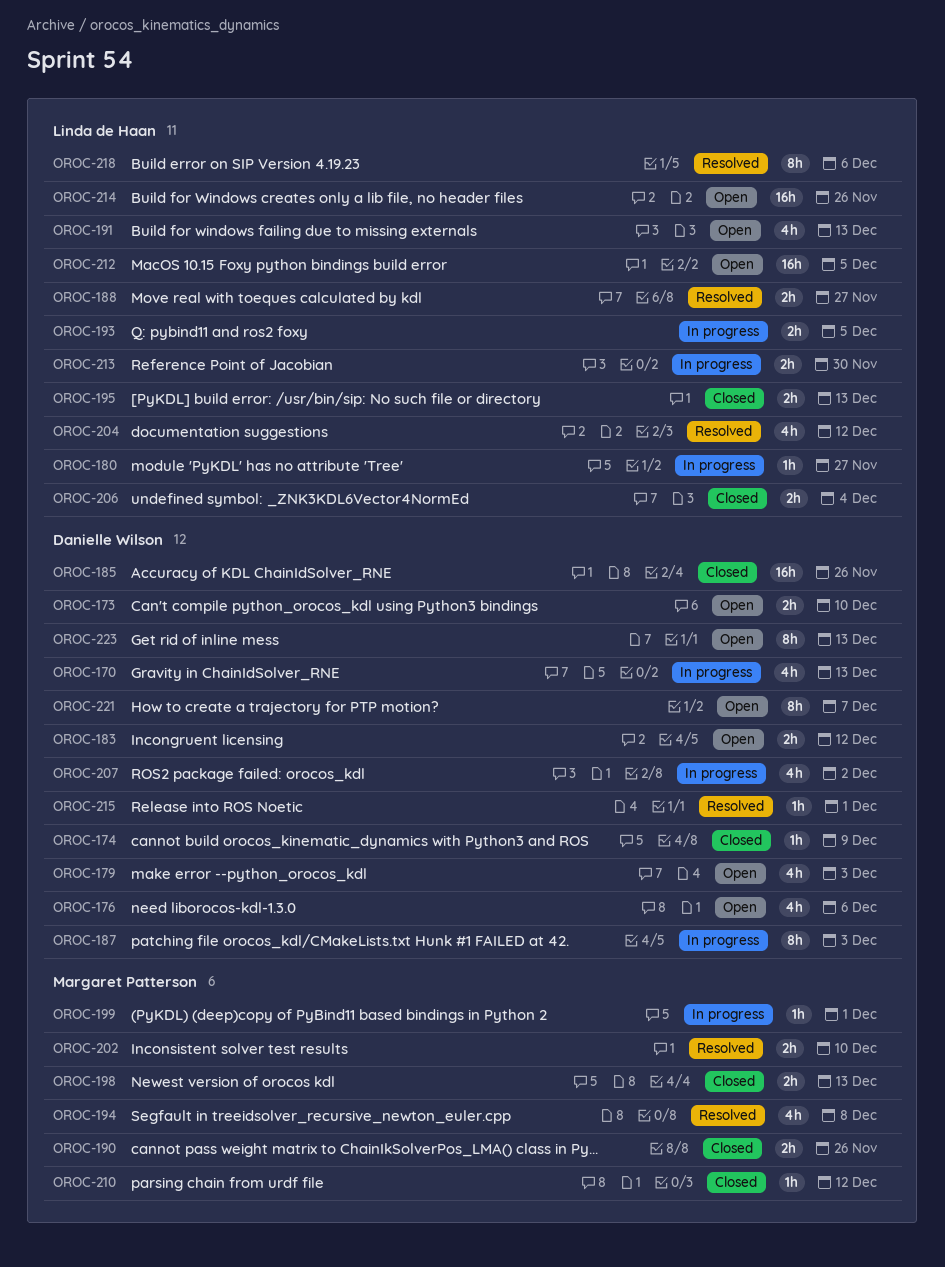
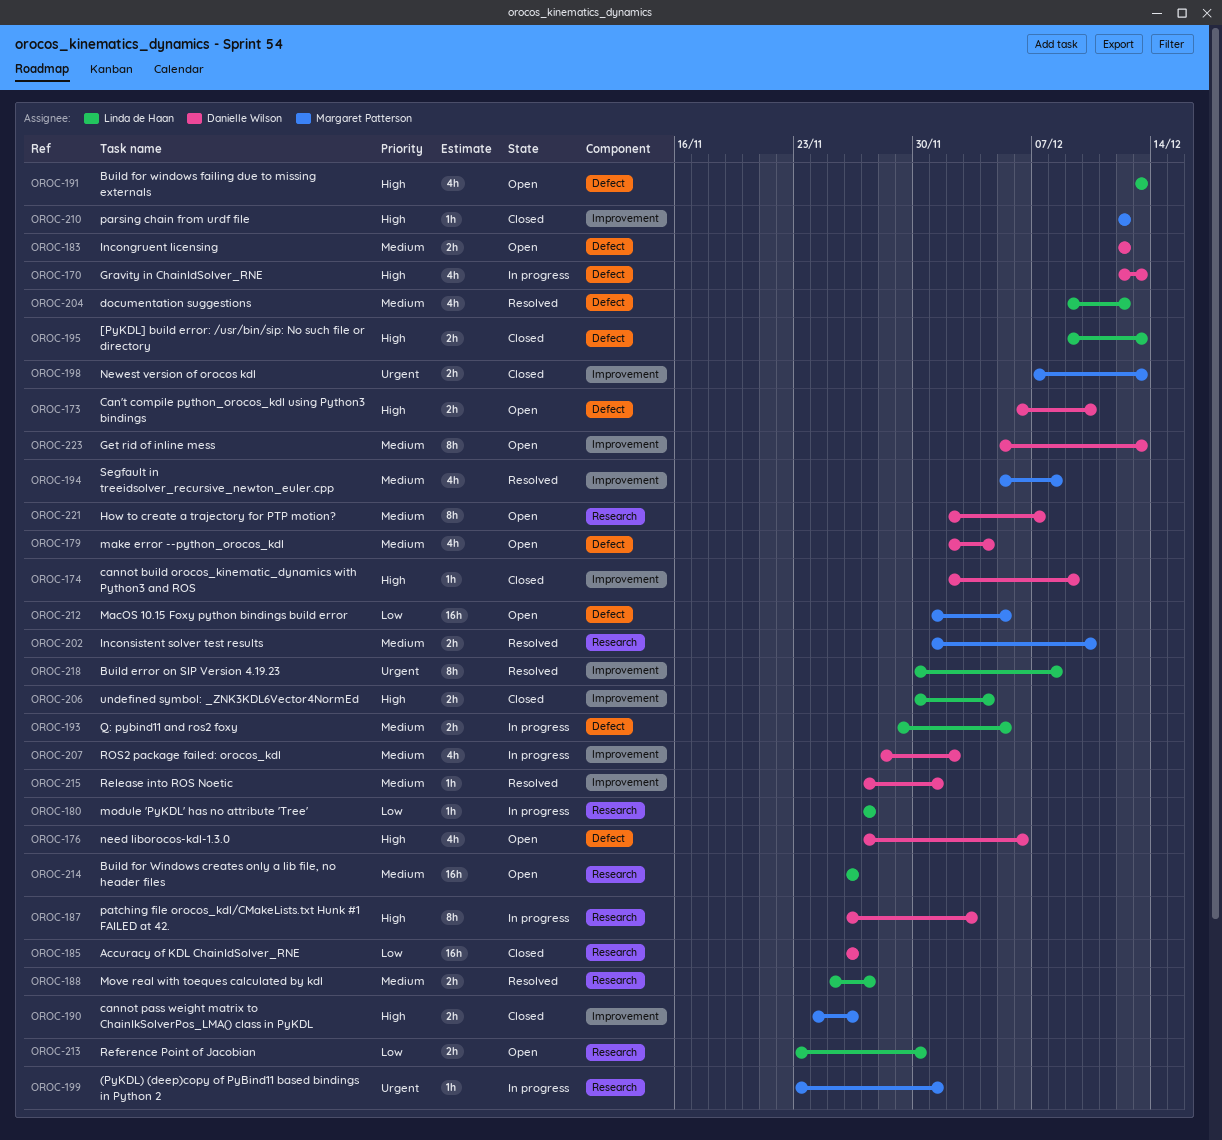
OROC-179, due: Dec 3 -> Dec 4
OROC-212, owner: Linda de Haan -> Margaret Patterson
OROC-213, status: In progress -> Open
OROC-218, due: Dec 6 -> Dec 8

